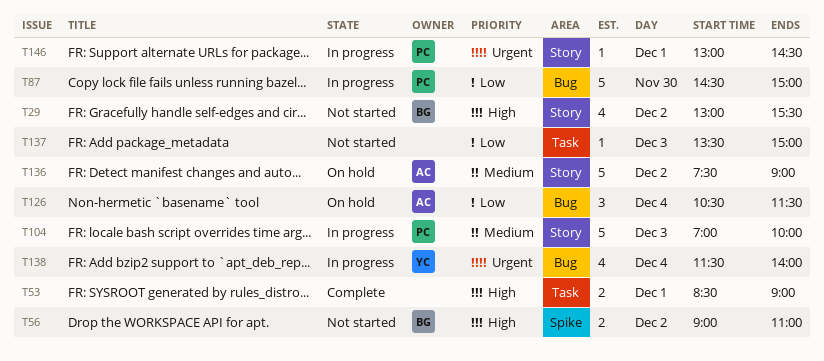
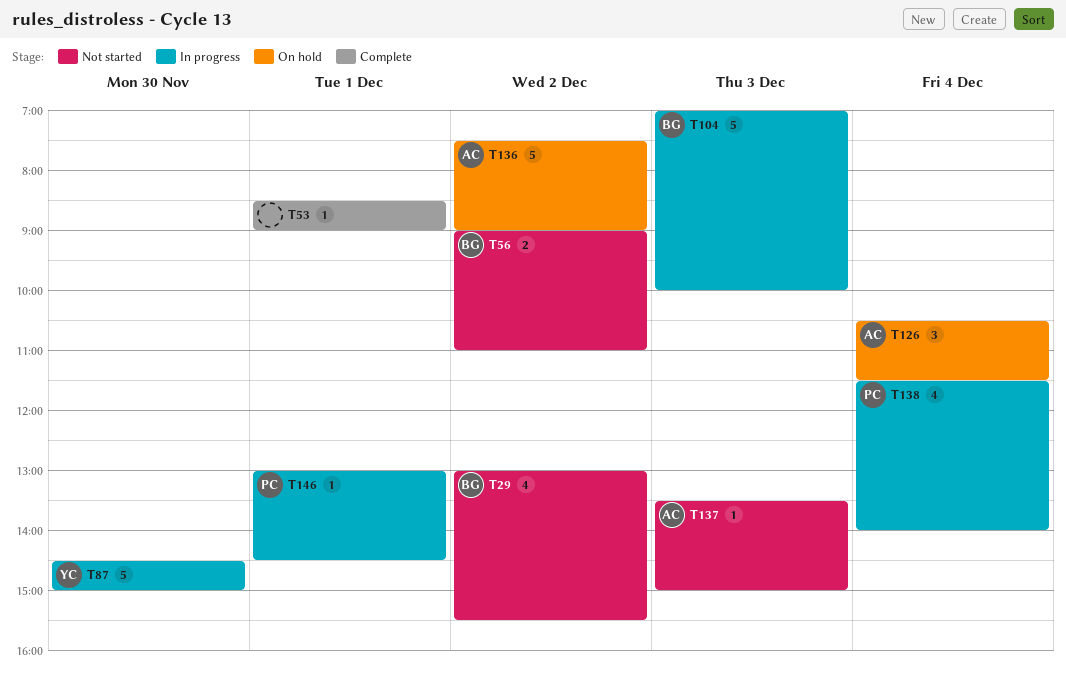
T53, estimate: 2 -> 1
T87, owner: PC -> YC
T104, owner: PC -> BG
T137, owner: none -> AC
T138, owner: YC -> PC

